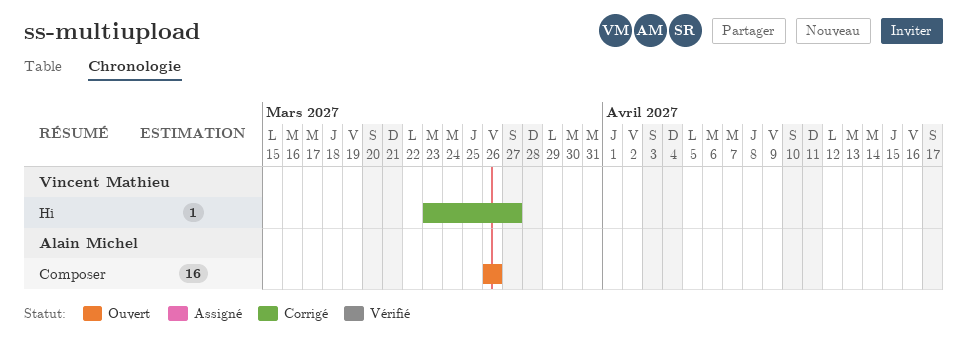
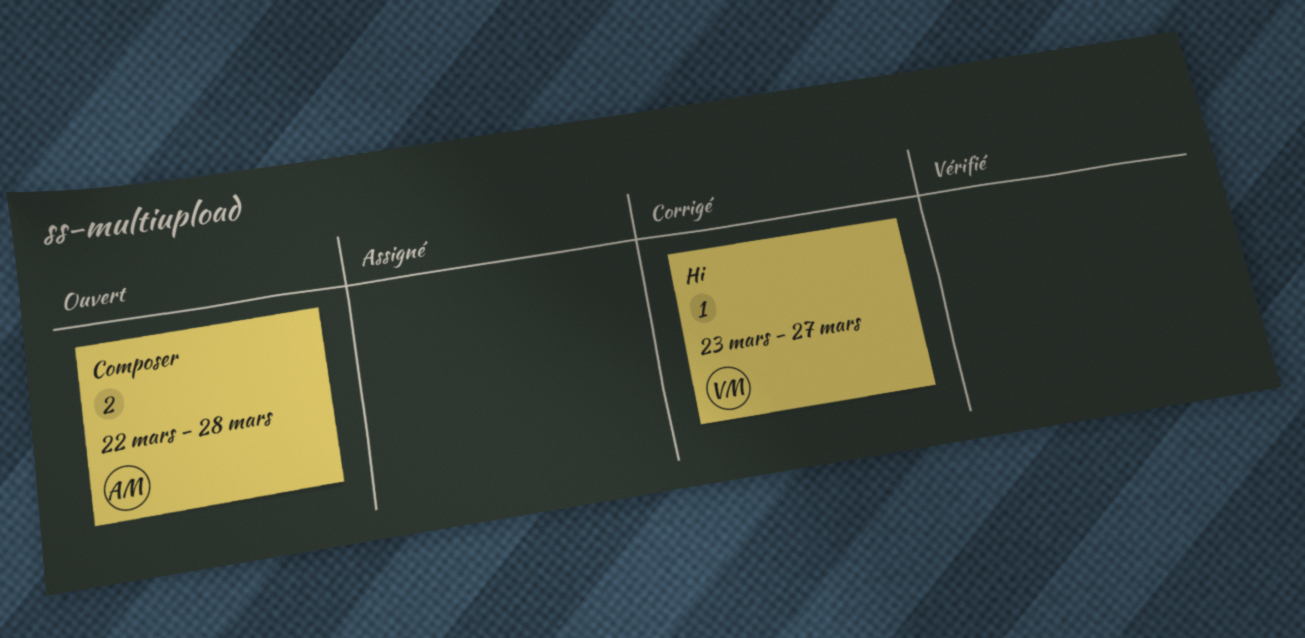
Composer, estimate: 16 -> 2
Composer, start: Mar 26 -> Mar 22
Composer, due: Mar 26 -> Mar 28

